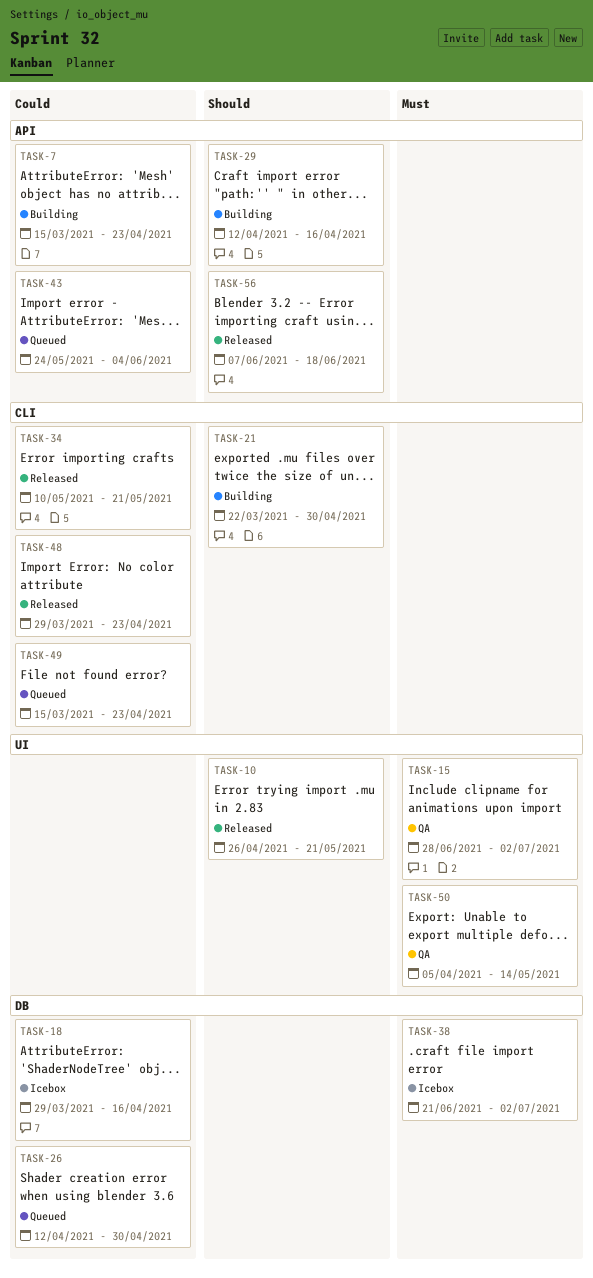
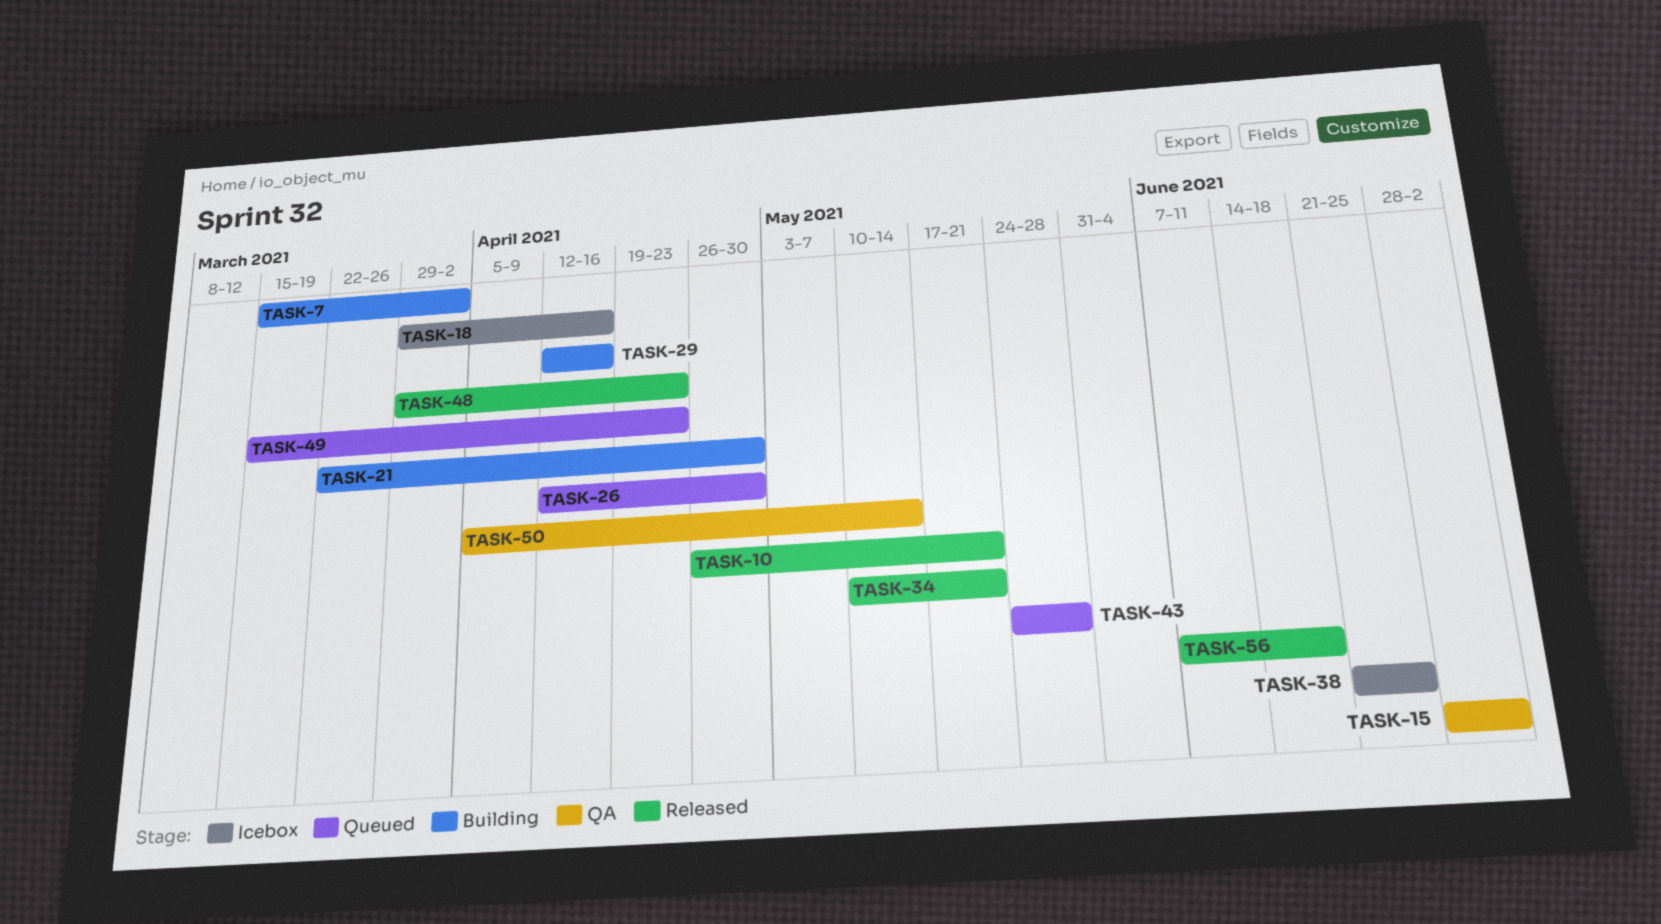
TASK-7, due: Apr 23 -> Apr 2
TASK-38, due: Jul 2 -> Jun 25
TASK-43, due: Jun 4 -> May 28

